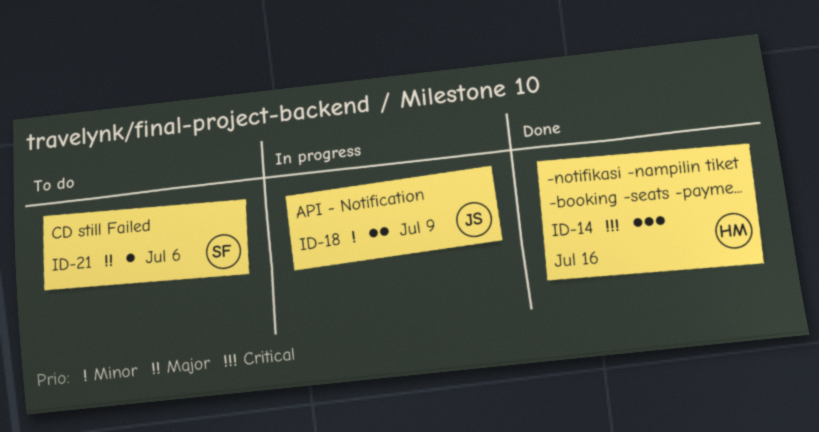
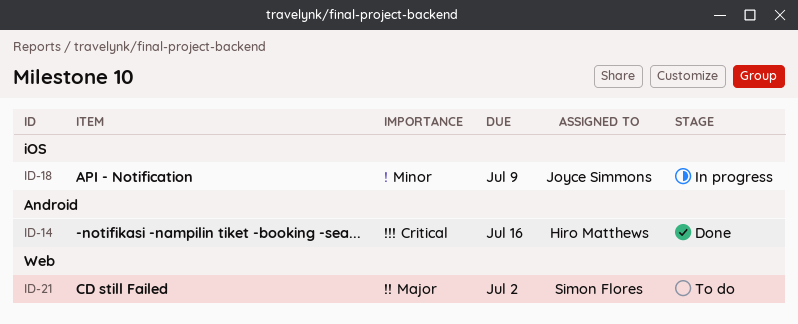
ID-21, due: Jul 6 -> Jul 2

